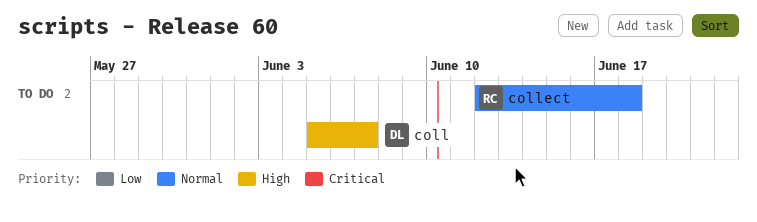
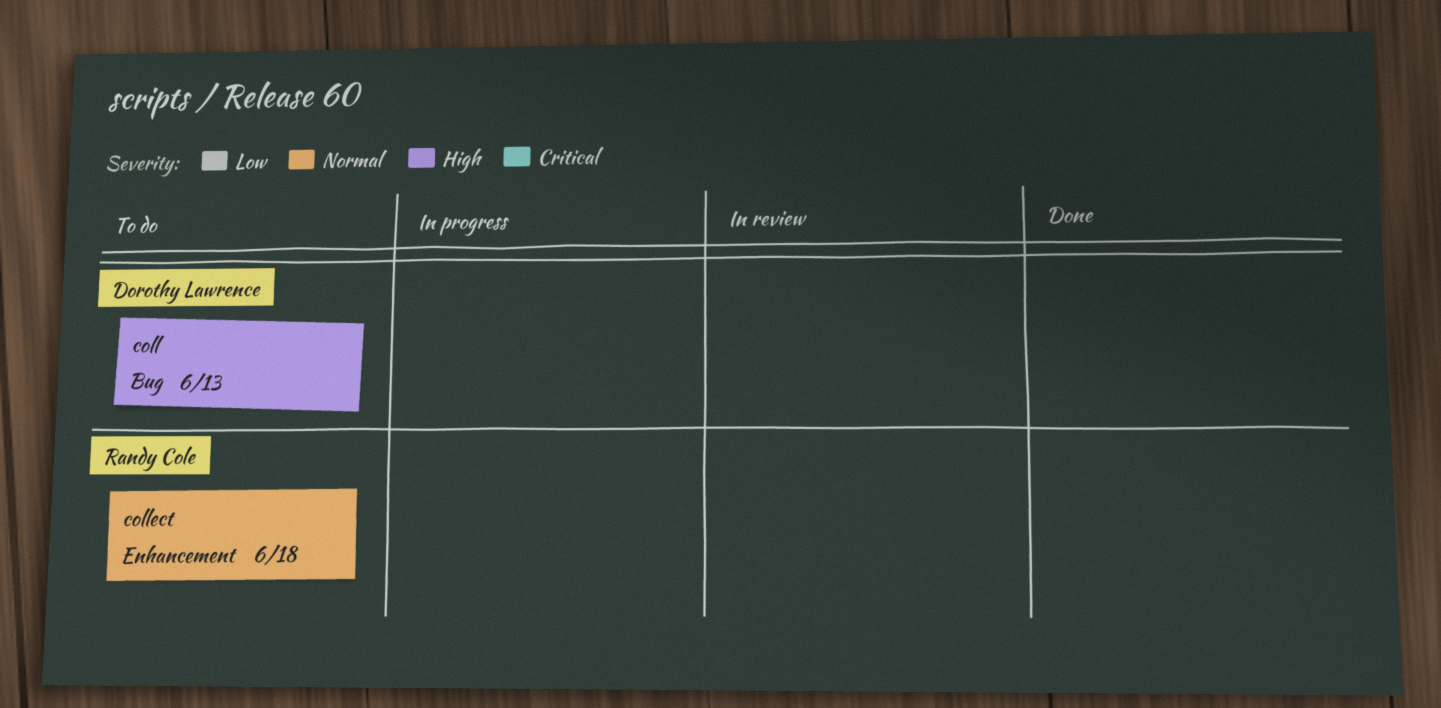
coll, due: Jun 7 -> Jun 13

